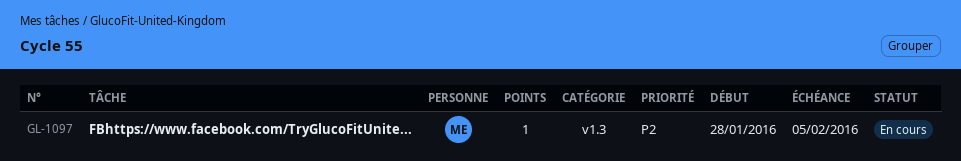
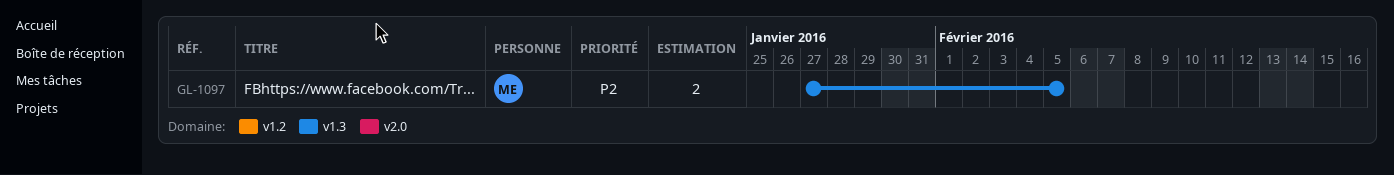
GL-1097, estimate: 1 -> 2
GL-1097, start: Jan 28 -> Jan 27

